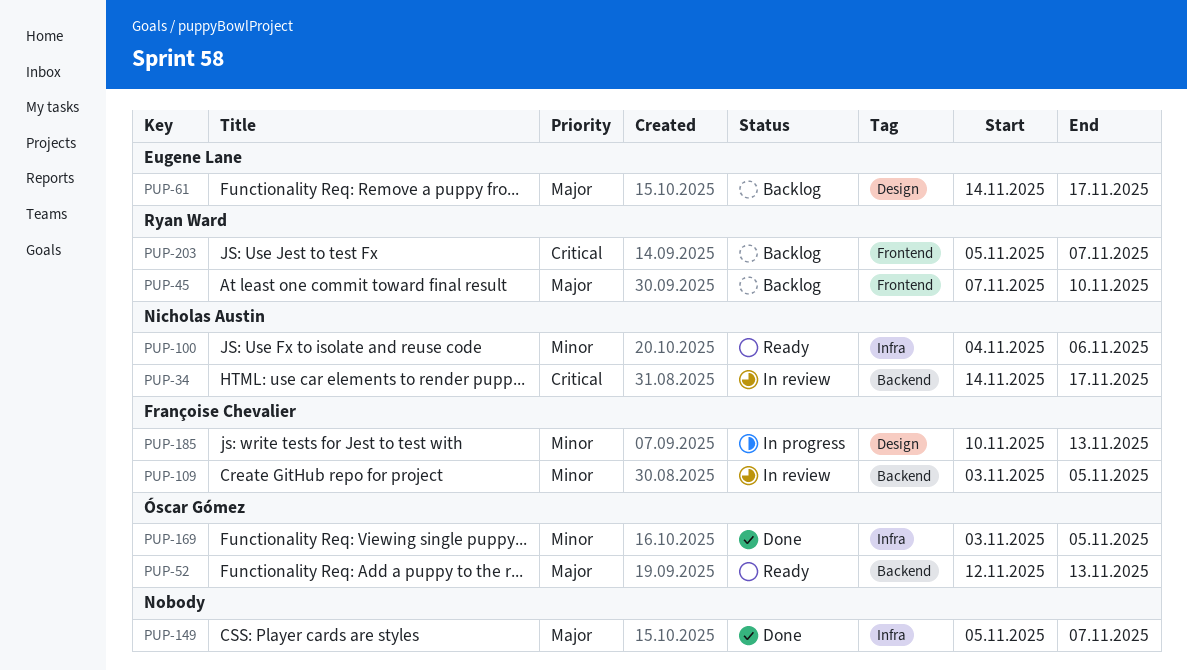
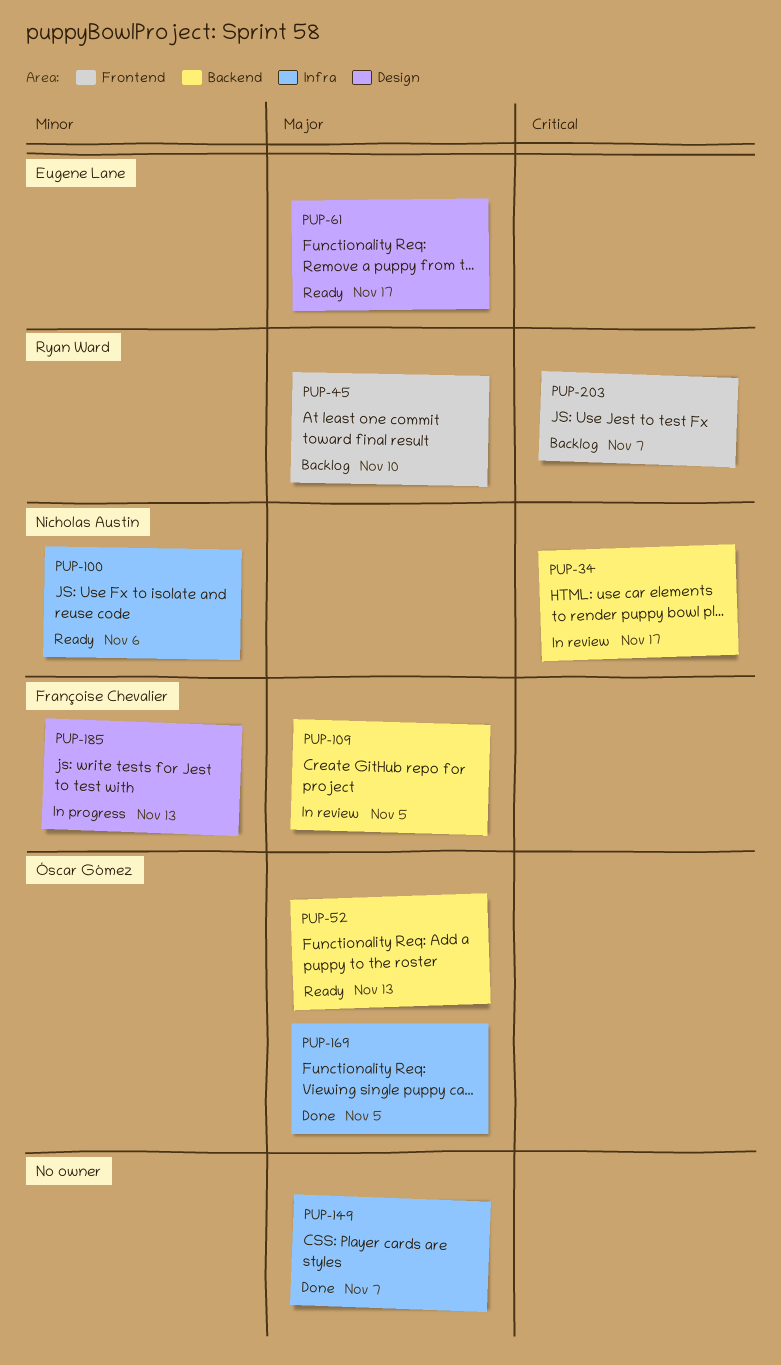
PUP-61, status: Backlog -> Ready
PUP-109, priority: Minor -> Major
PUP-169, priority: Minor -> Major

